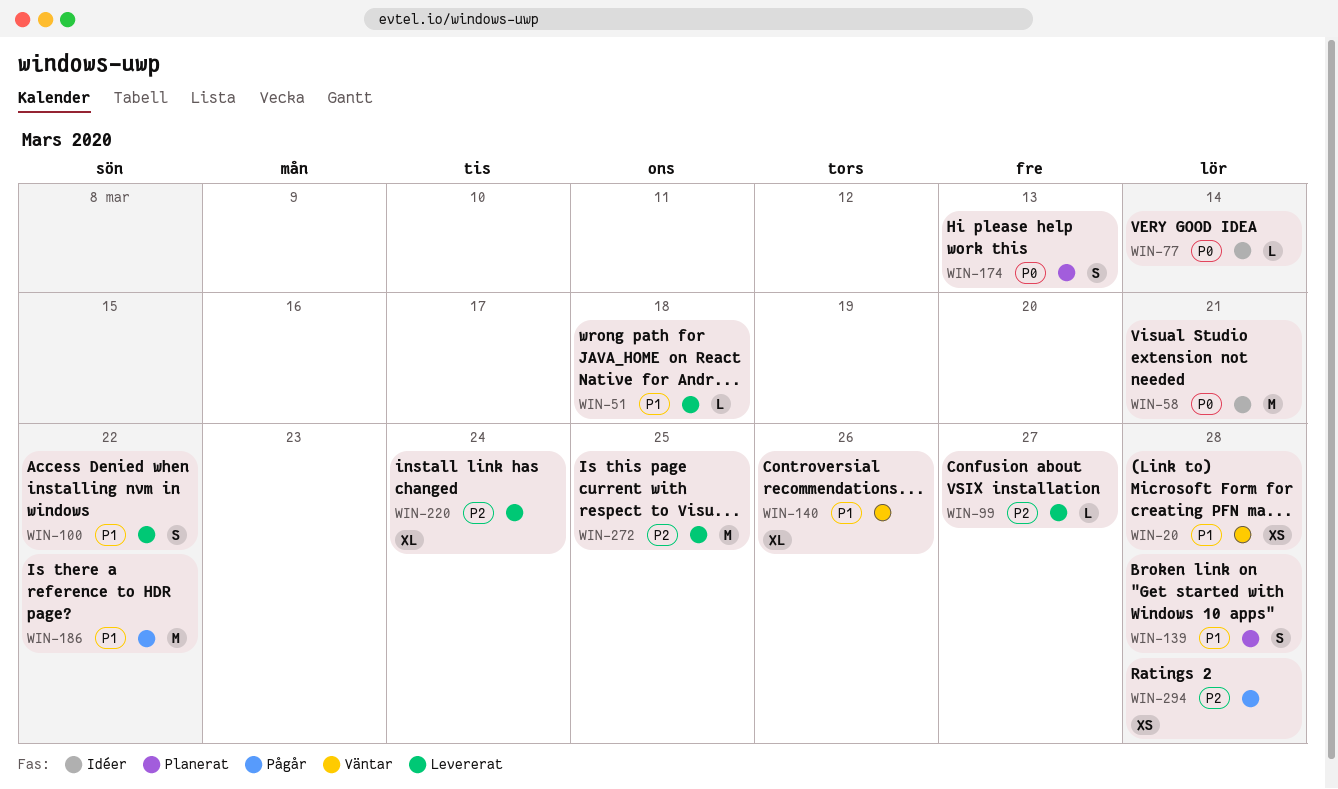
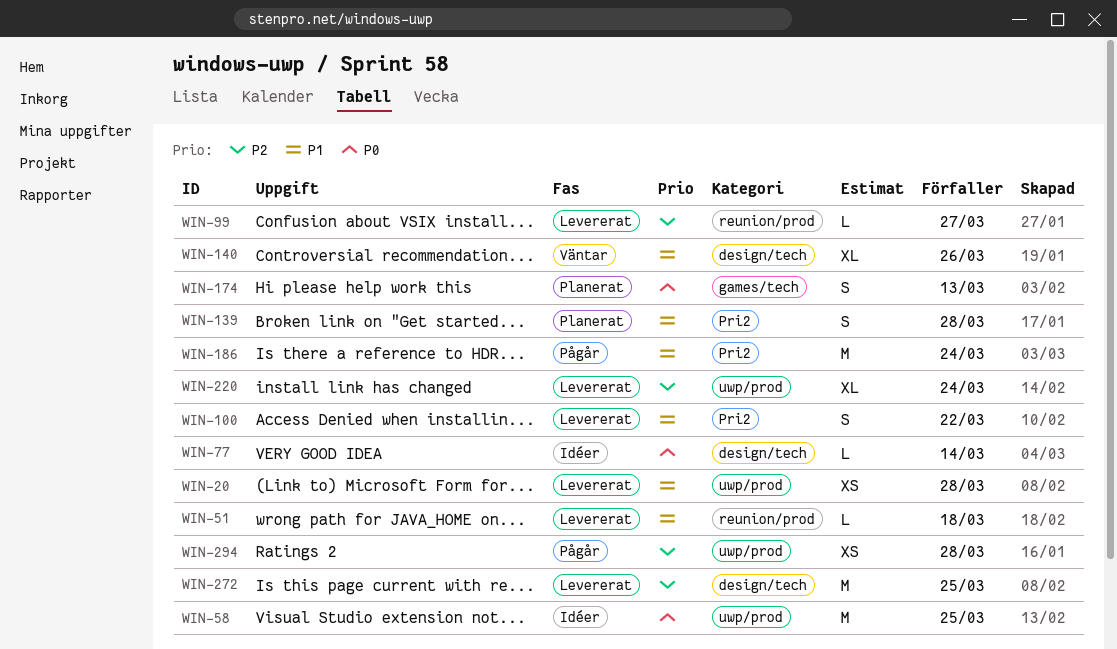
WIN-20, status: Väntar -> Levererat
WIN-58, due: Mar 21 -> Mar 25
WIN-186, due: Mar 22 -> Mar 24

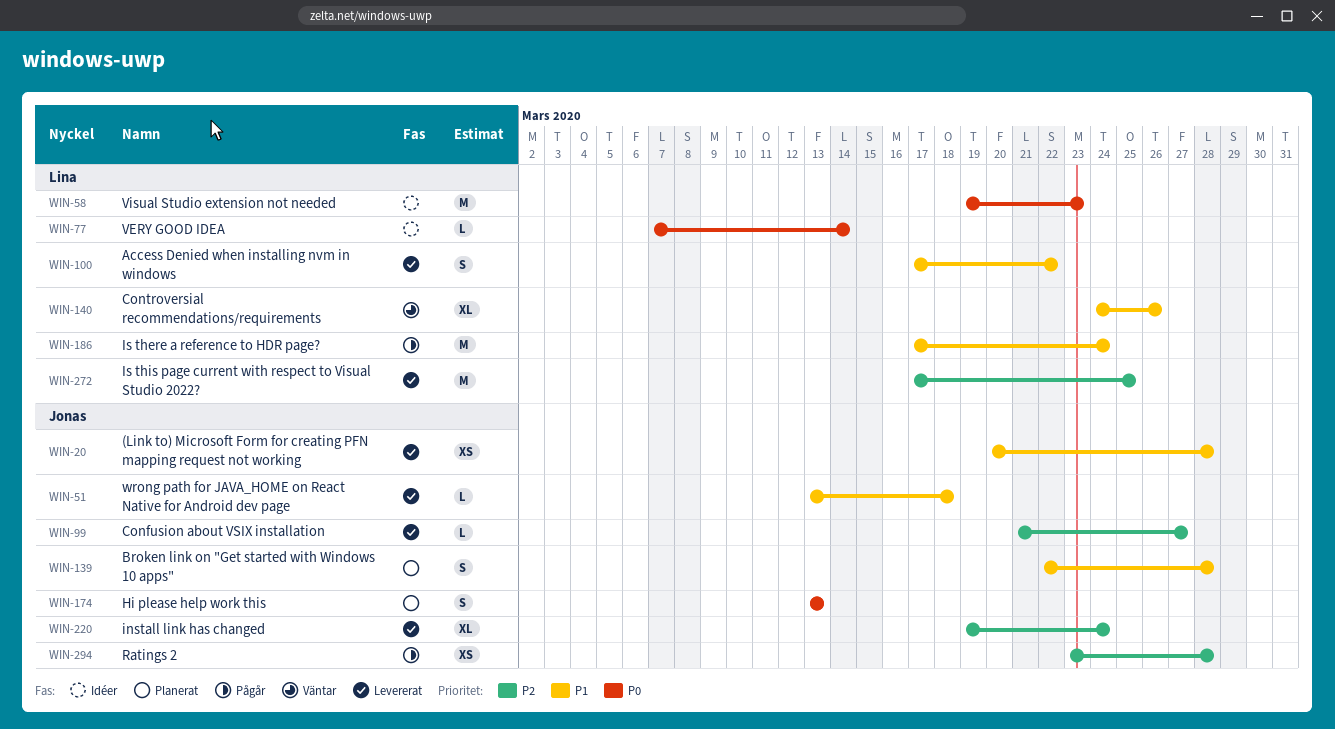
WIN-58, due: Mar 25 -> Mar 23

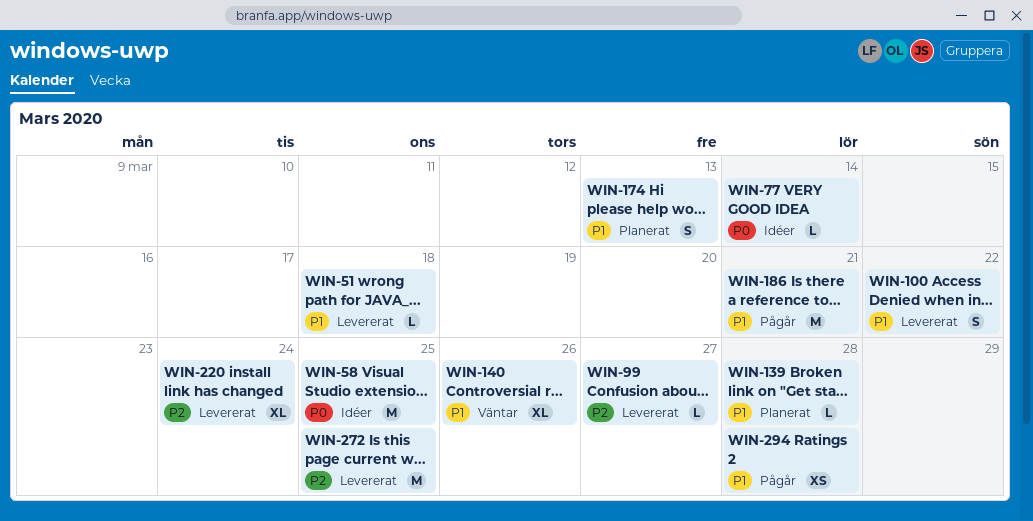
WIN-20: present -> none
WIN-58, due: Mar 23 -> Mar 25
WIN-139, estimate: S -> L
WIN-174, priority: P0 -> P1
WIN-186, due: Mar 24 -> Mar 21
WIN-294, priority: P2 -> P1

